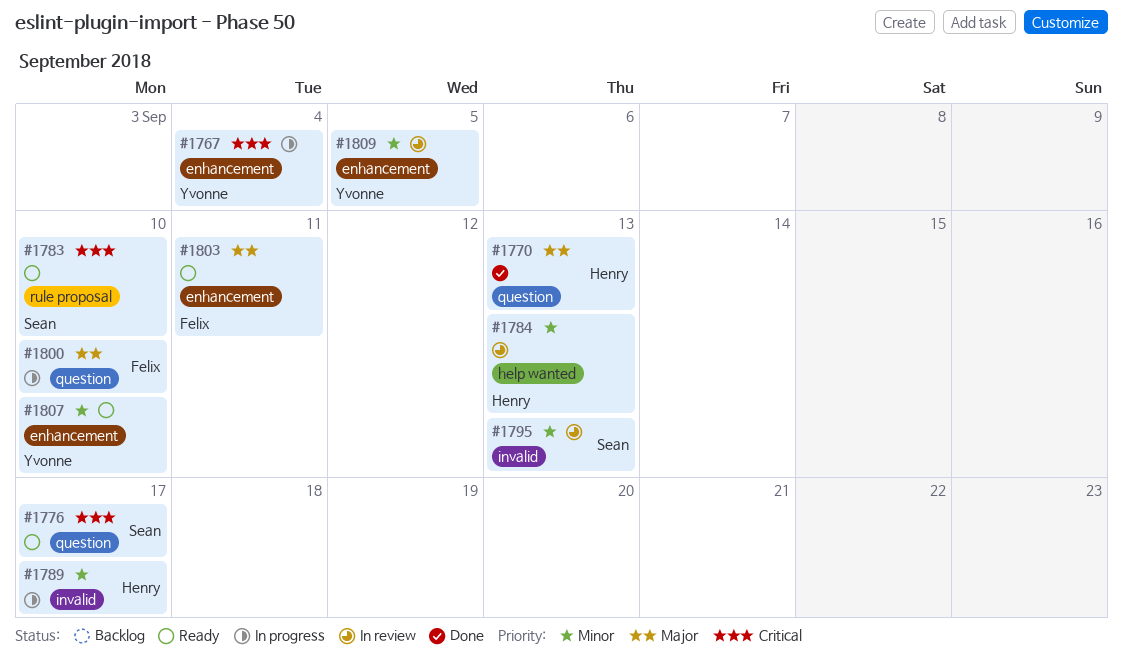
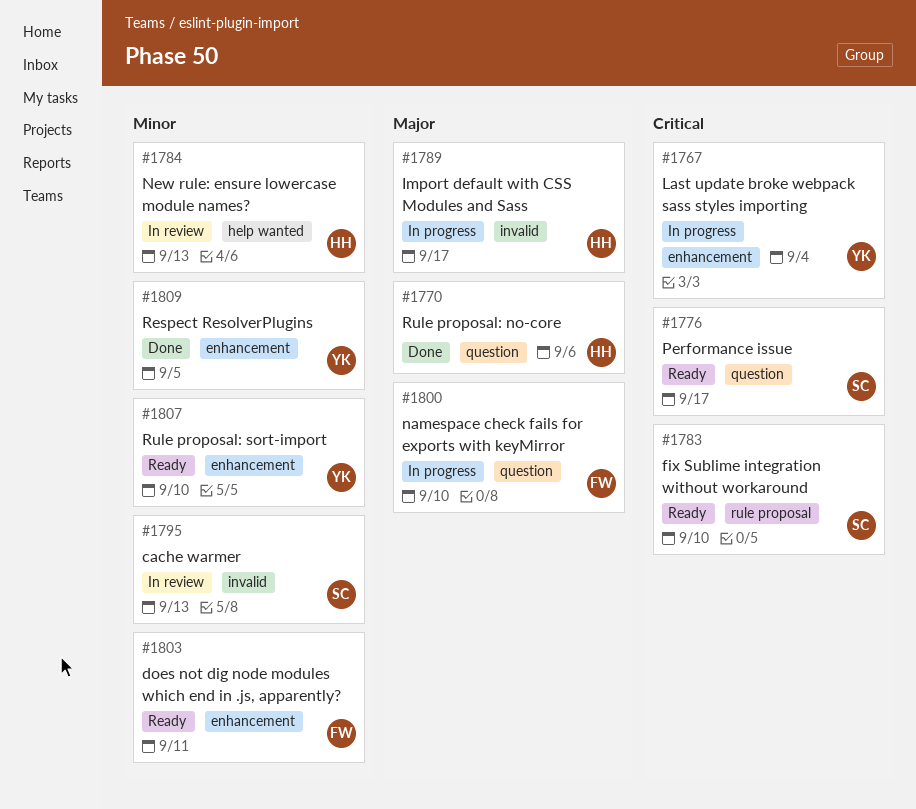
#1770, due: Sep 13 -> Sep 6
#1789, priority: Minor -> Major
#1803, priority: Major -> Minor
#1809, status: In review -> Done

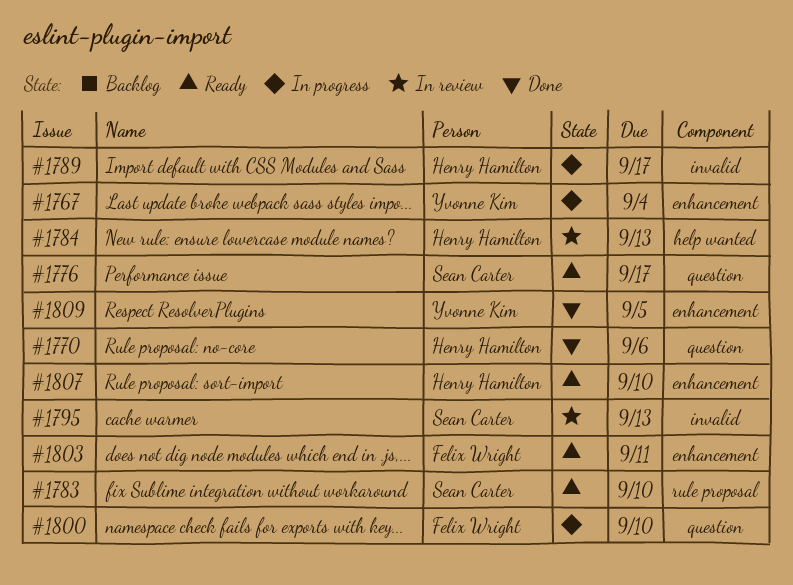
#1807, owner: Yvonne Kim -> Henry Hamilton

